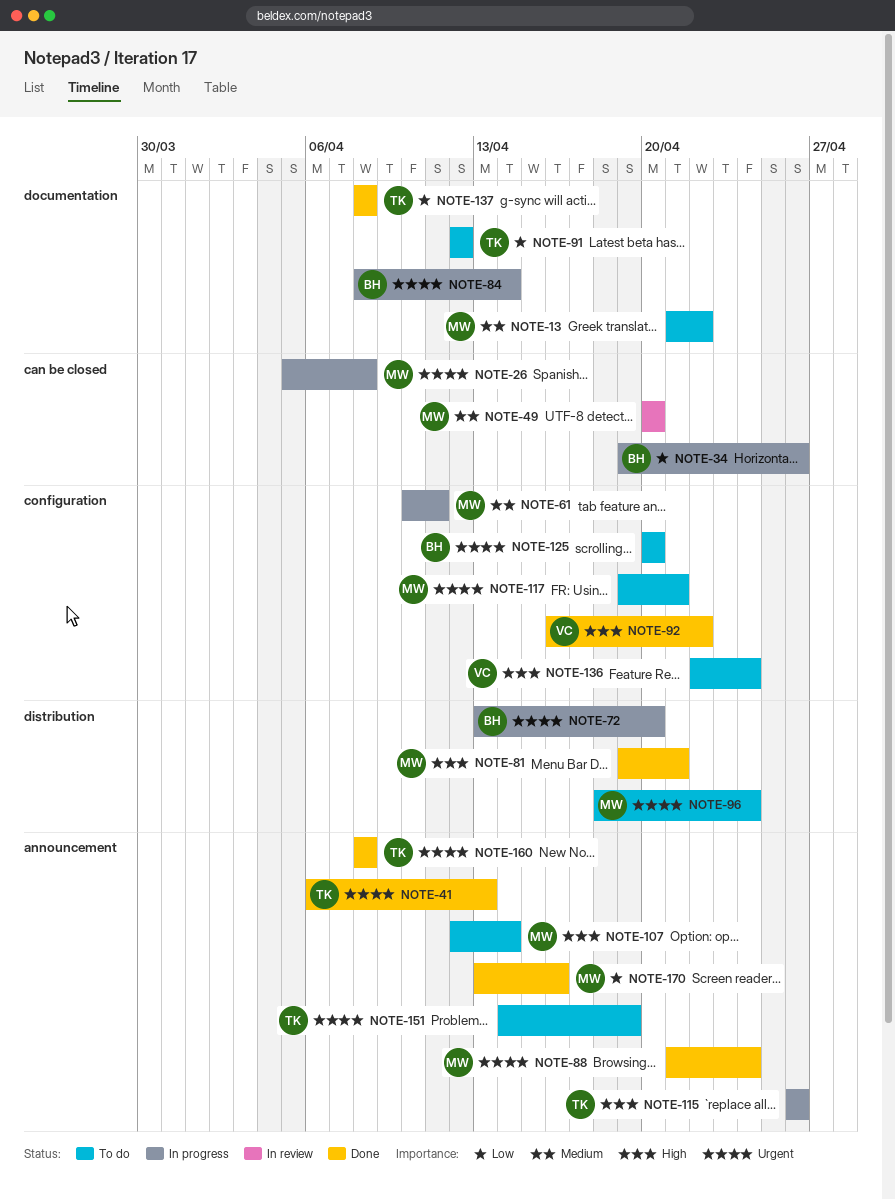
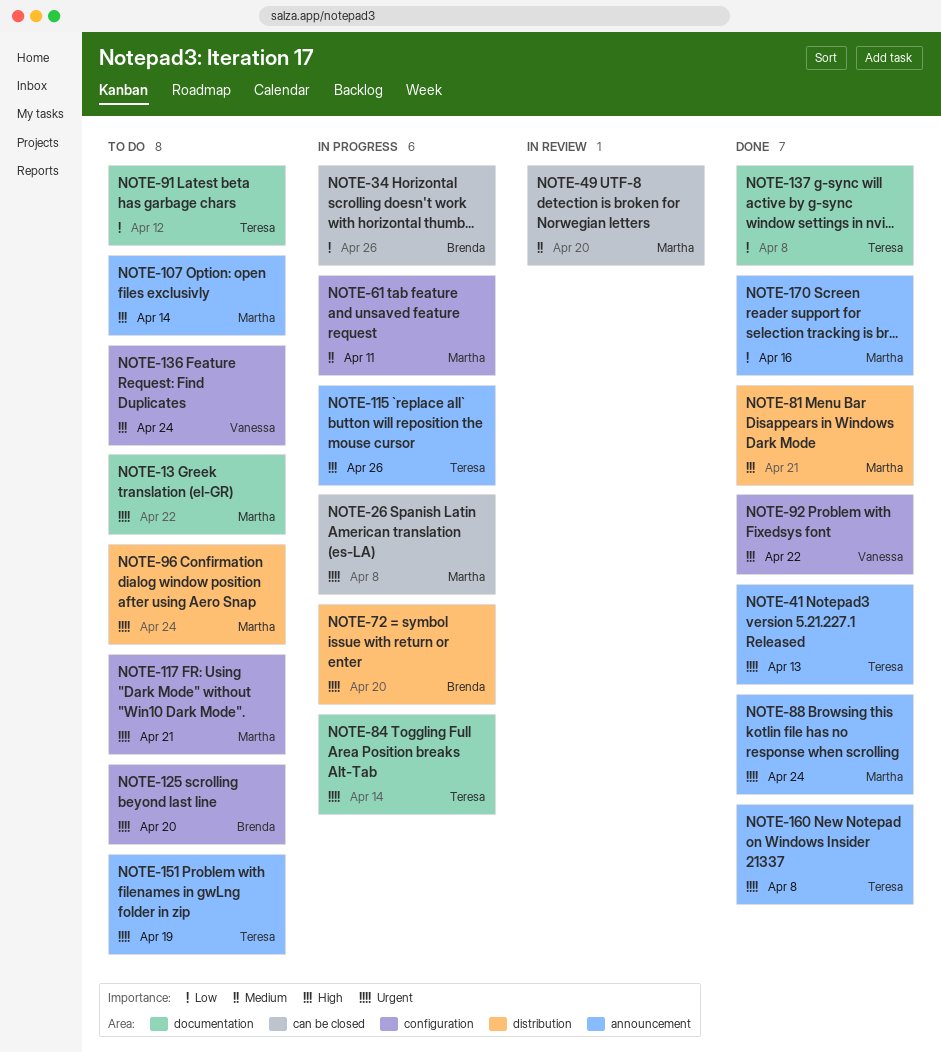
NOTE-13, priority: Medium -> Urgent
NOTE-84, owner: Brenda -> Teresa

